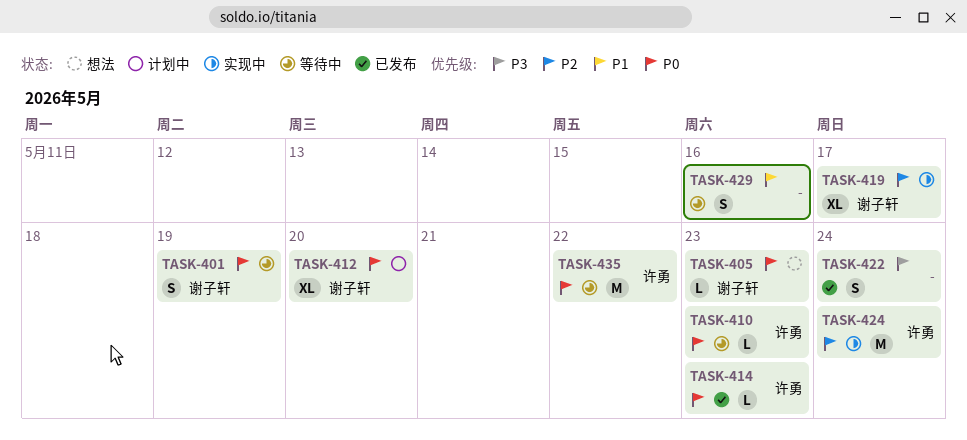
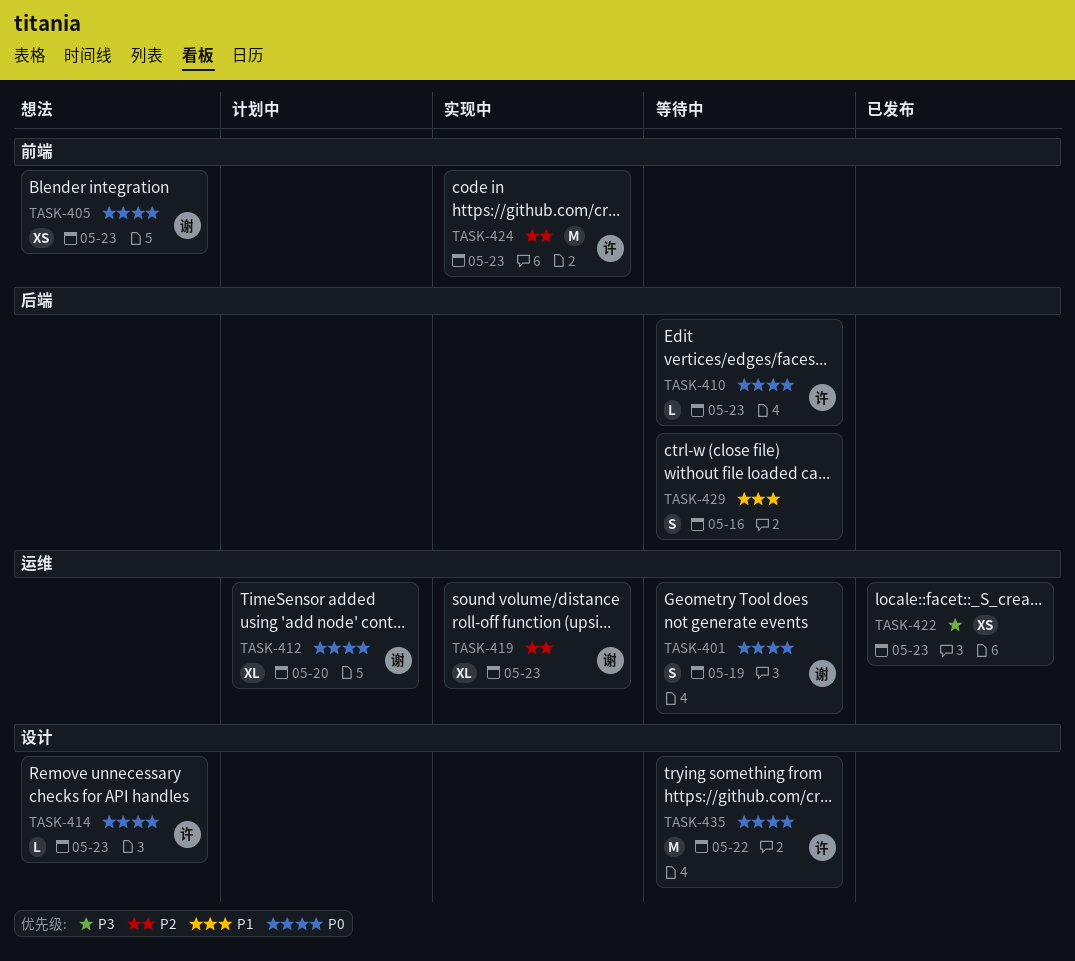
TASK-405, estimate: L -> XS
TASK-414, status: 已发布 -> 想法
TASK-419, due: May 17 -> May 23
TASK-422, estimate: S -> XS
TASK-422, due: May 24 -> May 23
TASK-424, due: May 24 -> May 23

